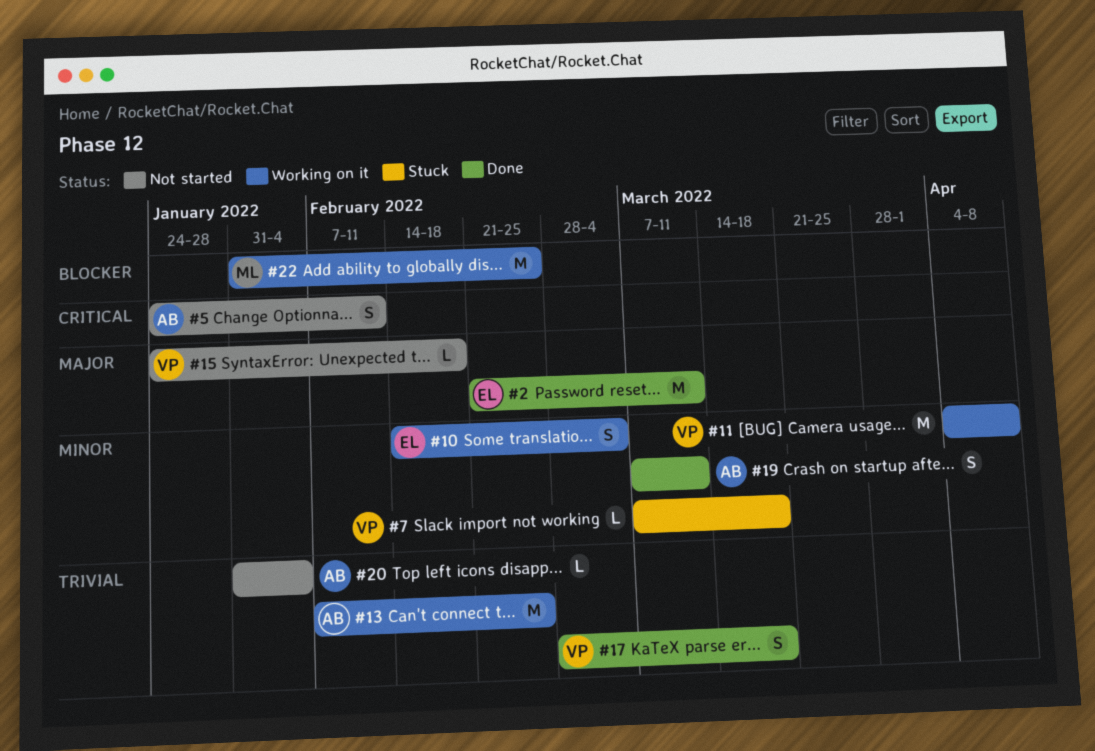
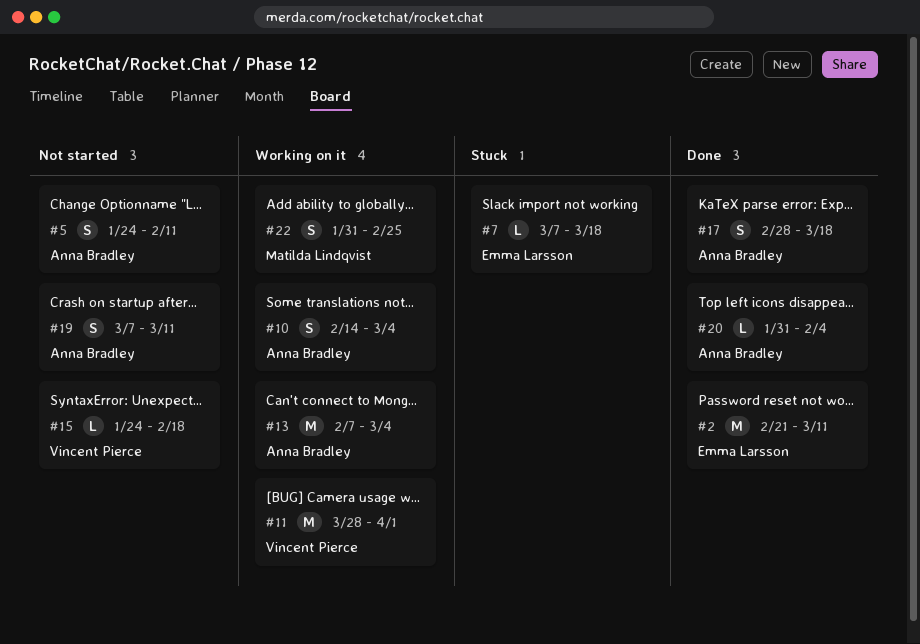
#7, owner: Vincent Pierce -> Emma Larsson
#10, owner: Emma Larsson -> Anna Bradley
#11, start: Apr 4 -> Mar 28
#11, due: Apr 8 -> Apr 1
#13, due: Feb 25 -> Mar 4
#17, owner: Vincent Pierce -> Anna Bradley
#19, status: Done -> Not started
#20, status: Not started -> Done
#22, estimate: M -> S

